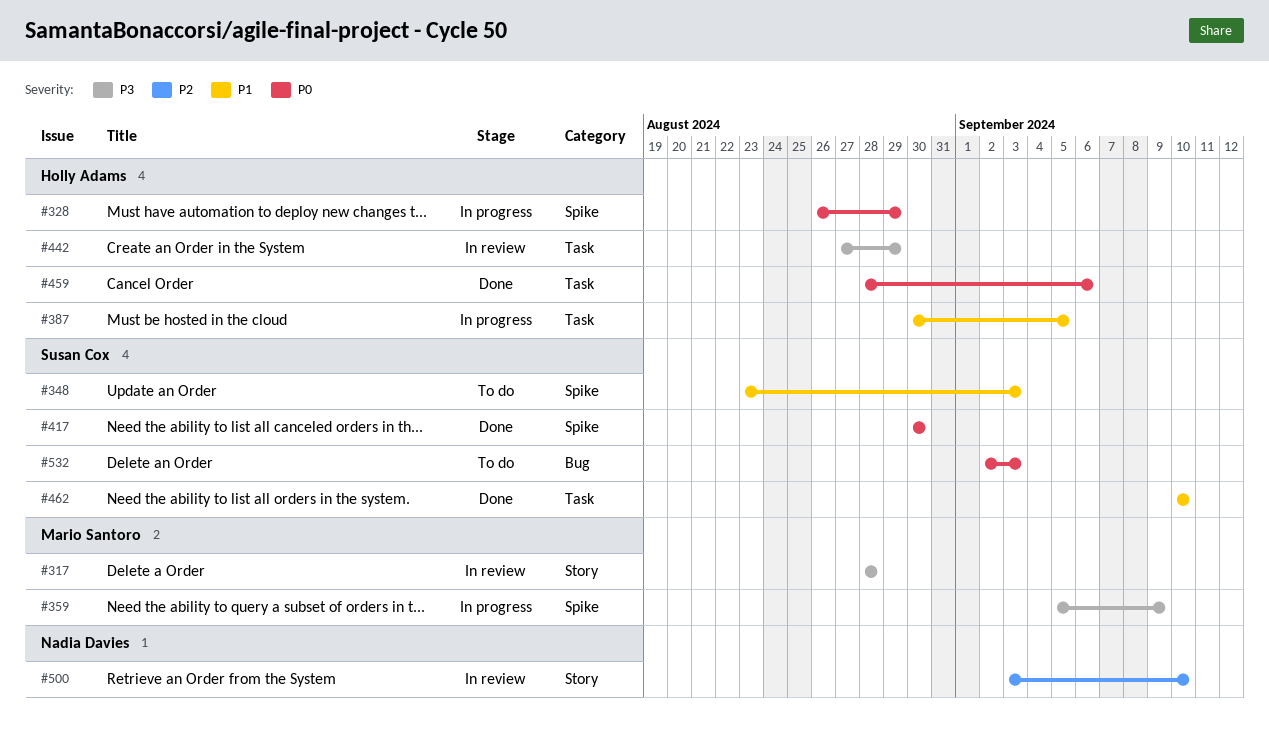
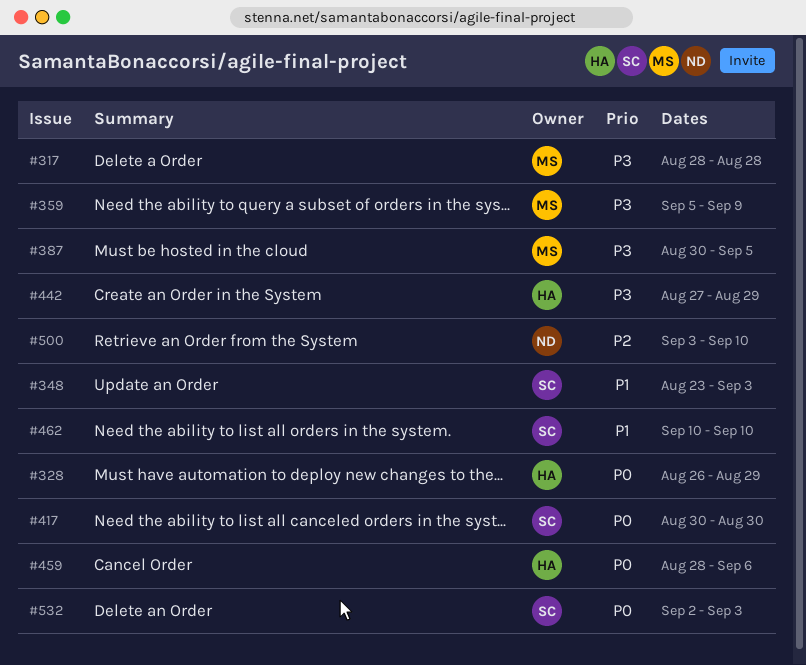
#387, owner: Holly Adams -> Mario Santoro
#387, priority: P1 -> P3

